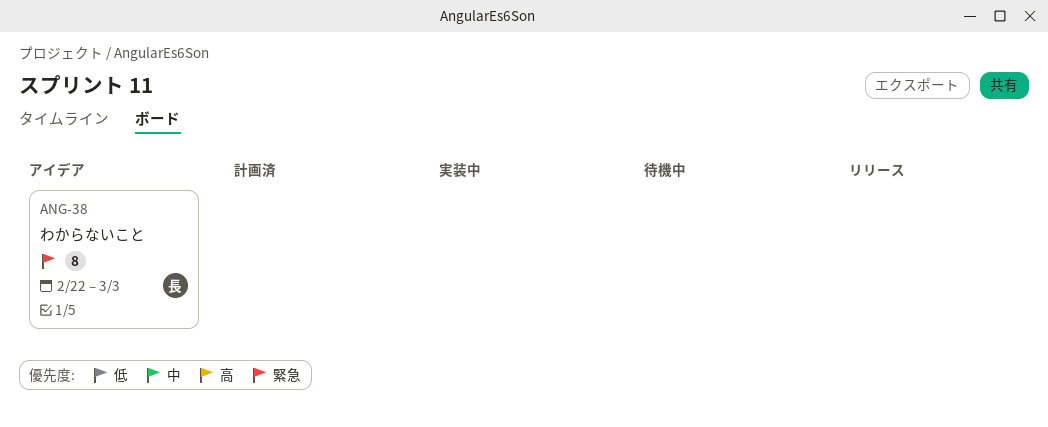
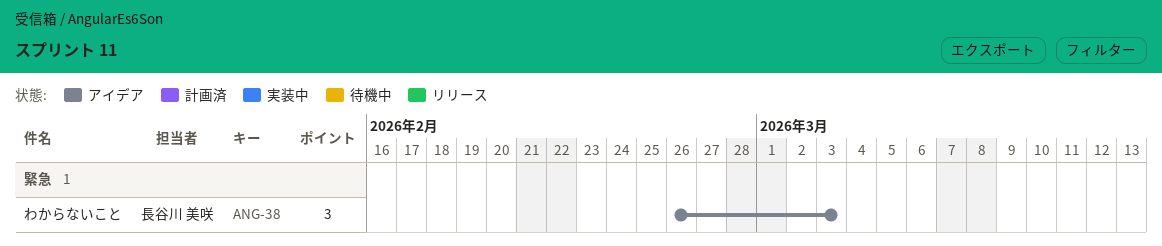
ANG-38, estimate: 8 -> 3
ANG-38, start: Feb 22 -> Feb 26

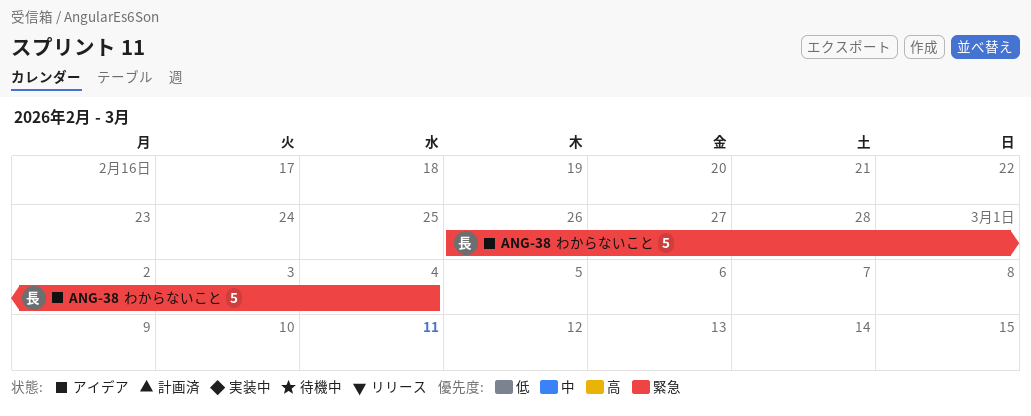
ANG-38, estimate: 3 -> 5
ANG-38, due: Mar 3 -> Mar 4

